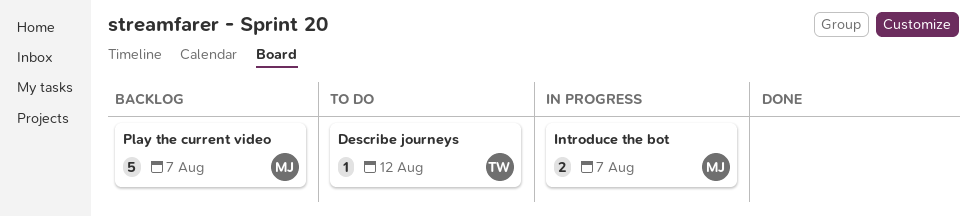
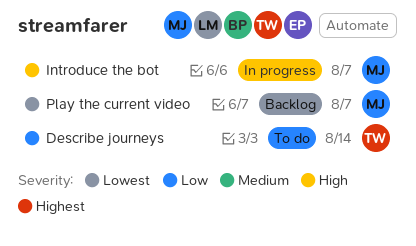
Describe journeys, due: Aug 12 -> Aug 14

